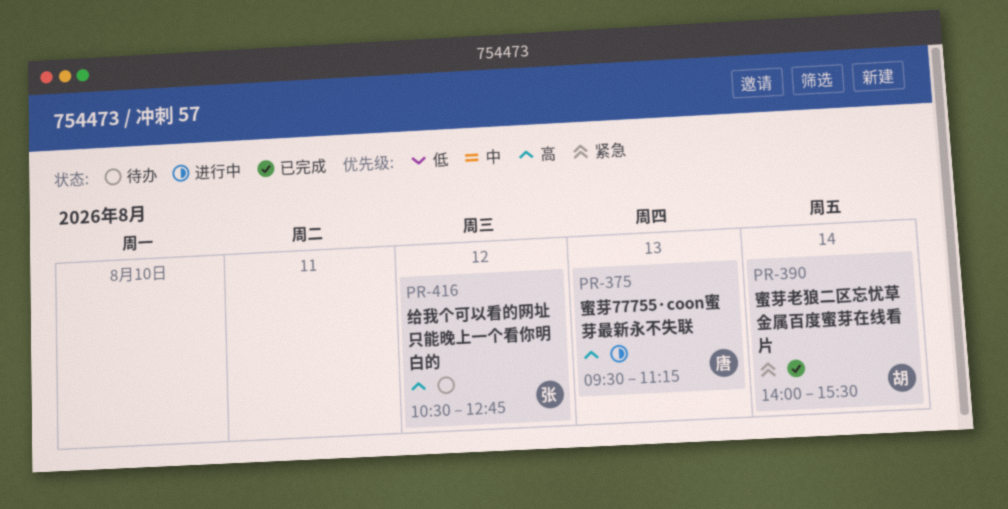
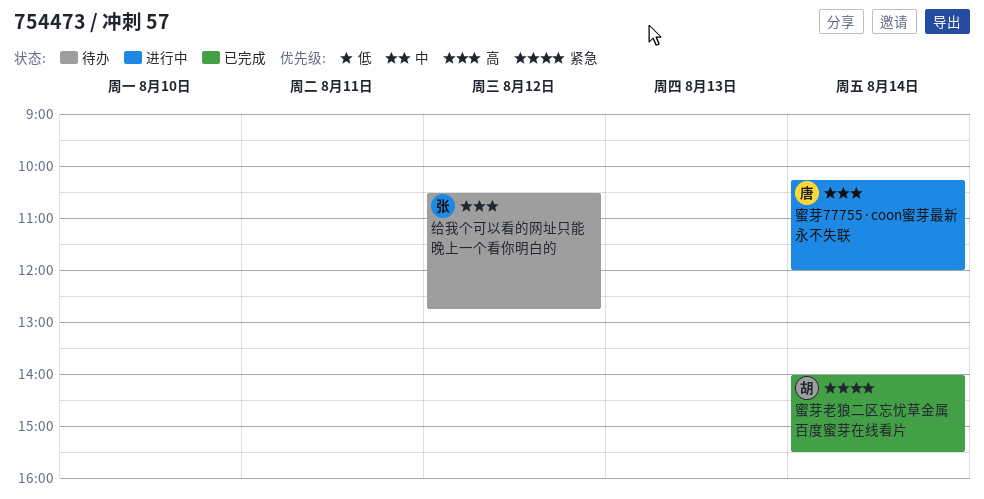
蜜芽77755·coon蜜芽最新永不失联, day: Aug 13 -> Aug 14
蜜芽77755·coon蜜芽最新永不失联, begins: 09:30 -> 10:15
蜜芽77755·coon蜜芽最新永不失联, ends: 11:15 -> 12:00

